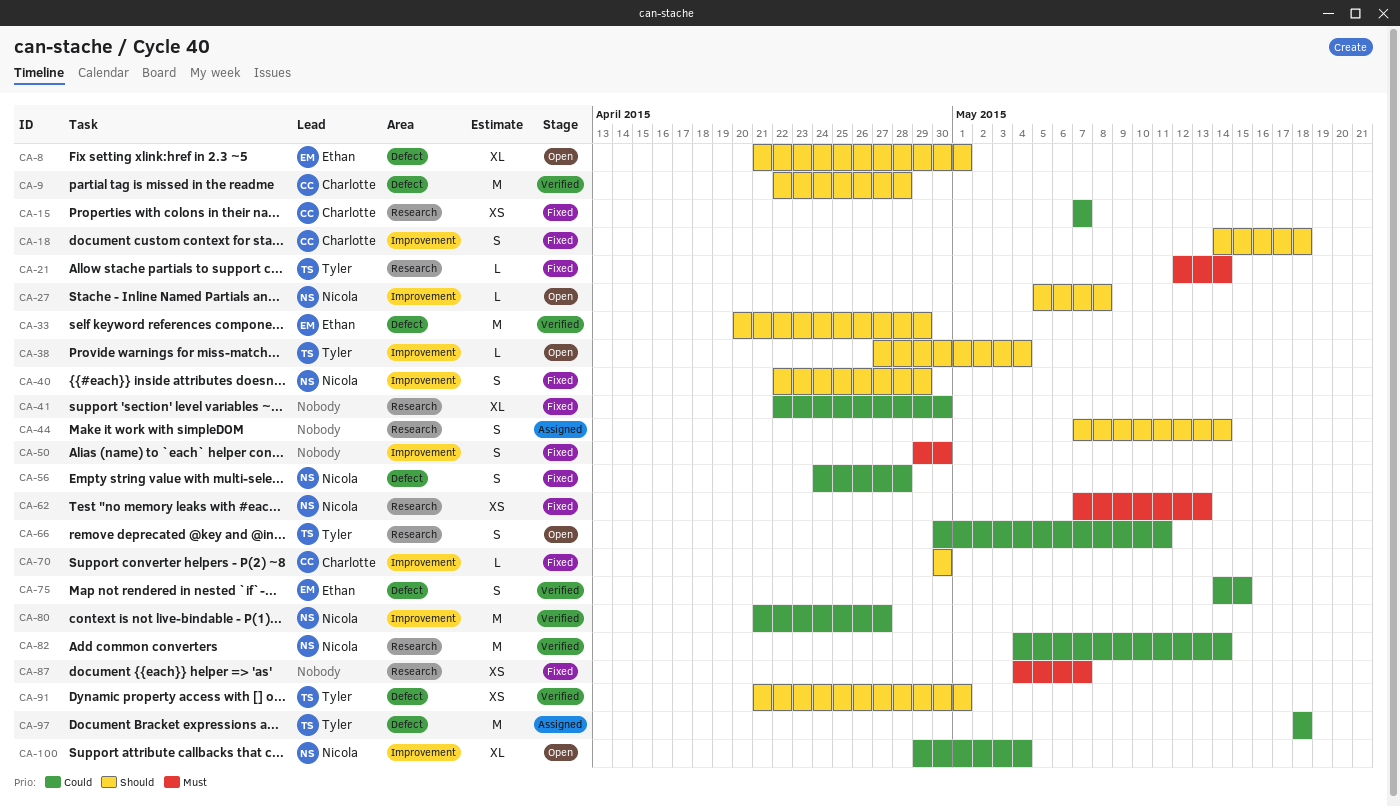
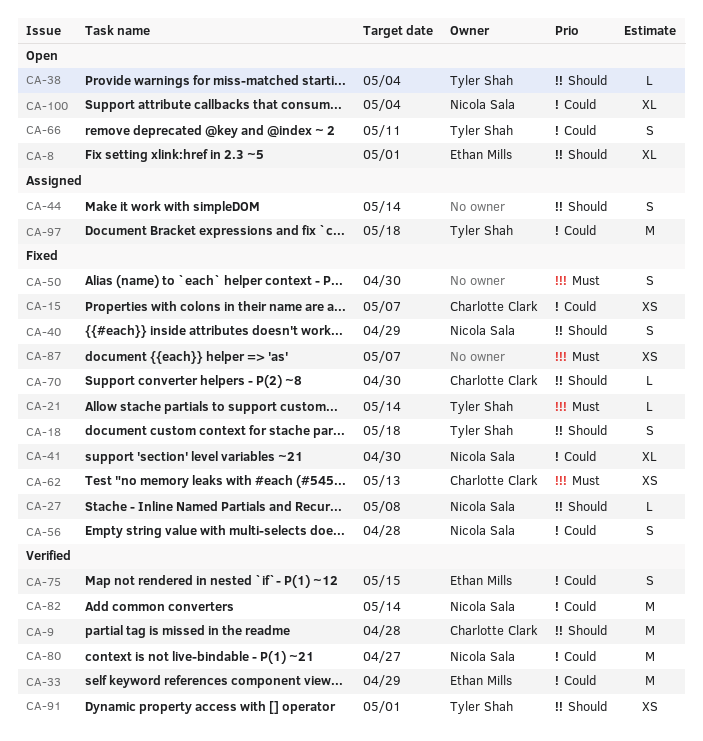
CA-18, owner: Charlotte Clark -> Tyler Shah
CA-27, status: Open -> Fixed
CA-33, priority: Should -> Could
CA-41, owner: none -> Nicola Sala
CA-62, owner: Nicola Sala -> Charlotte Clark

